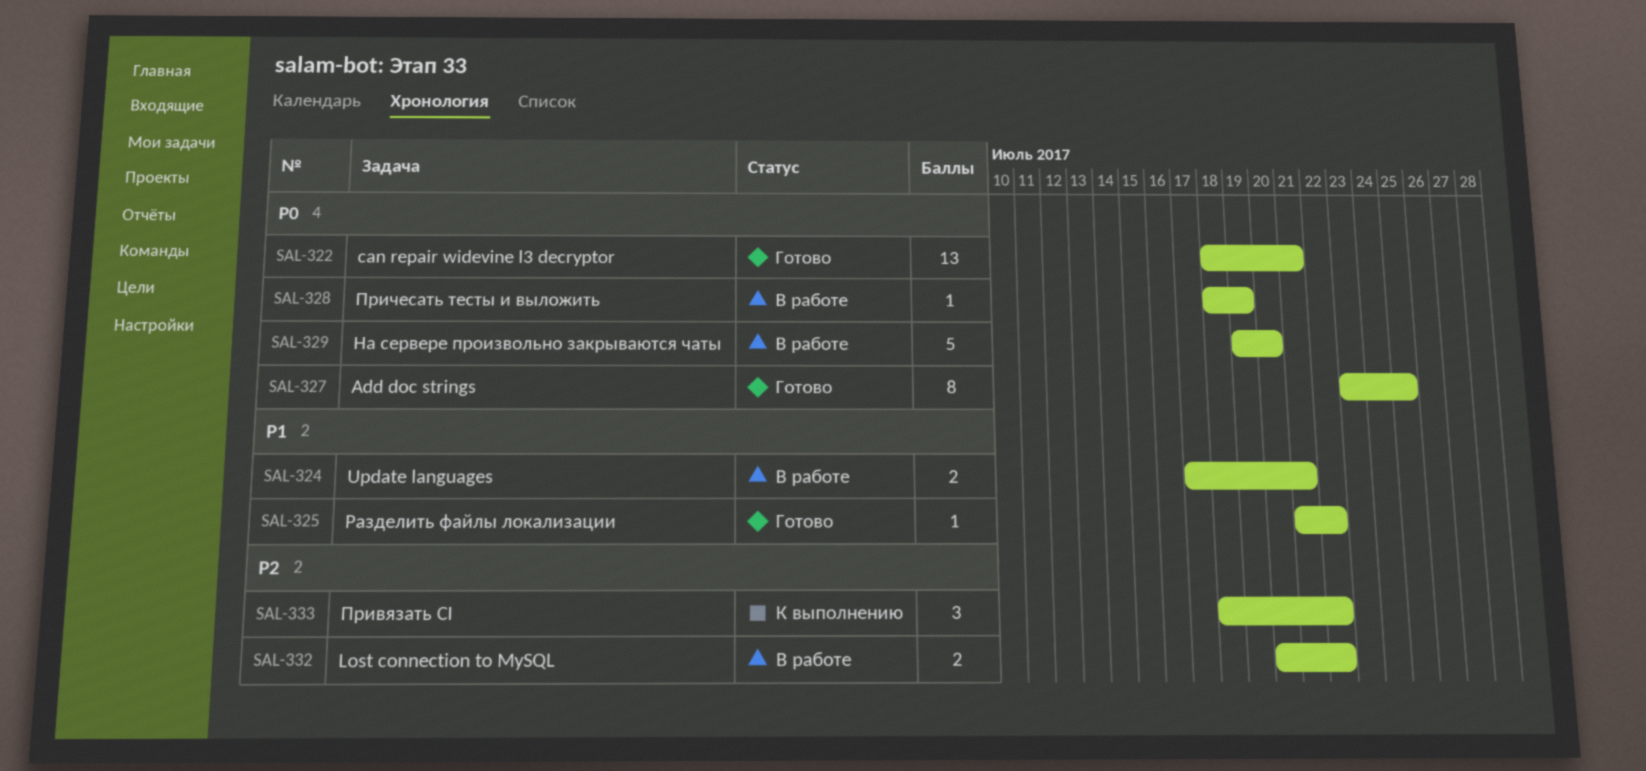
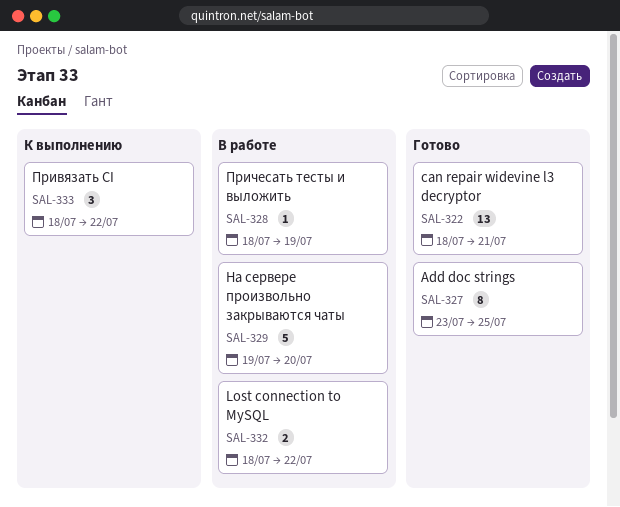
SAL-324: present -> none
SAL-325: present -> none
SAL-332, start: Jul 20 -> Jul 18

